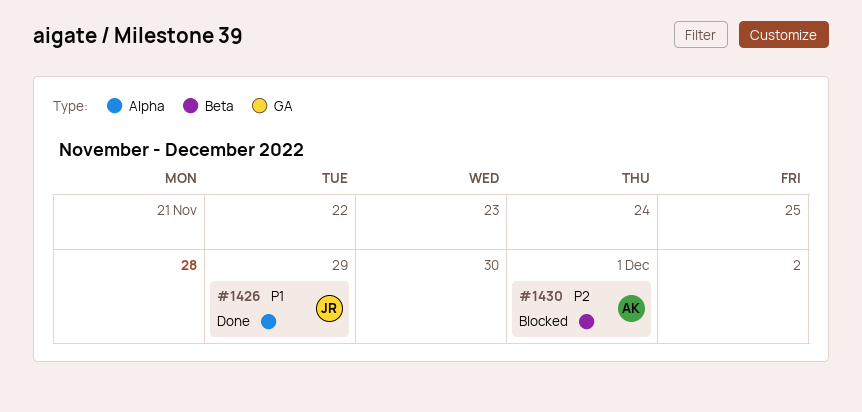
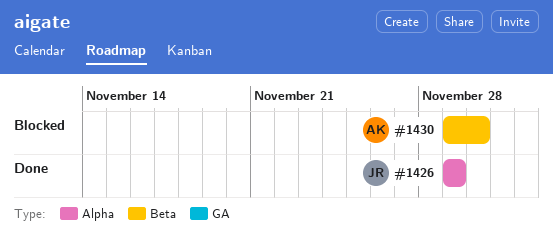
#1430, due: Dec 1 -> Nov 30

